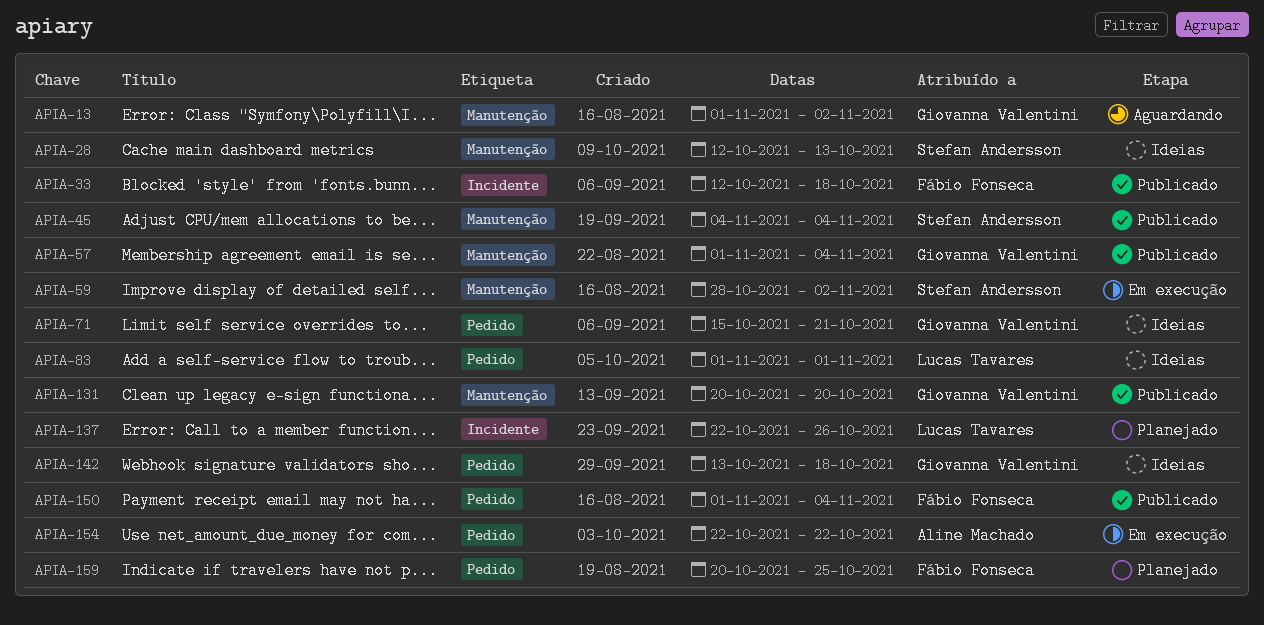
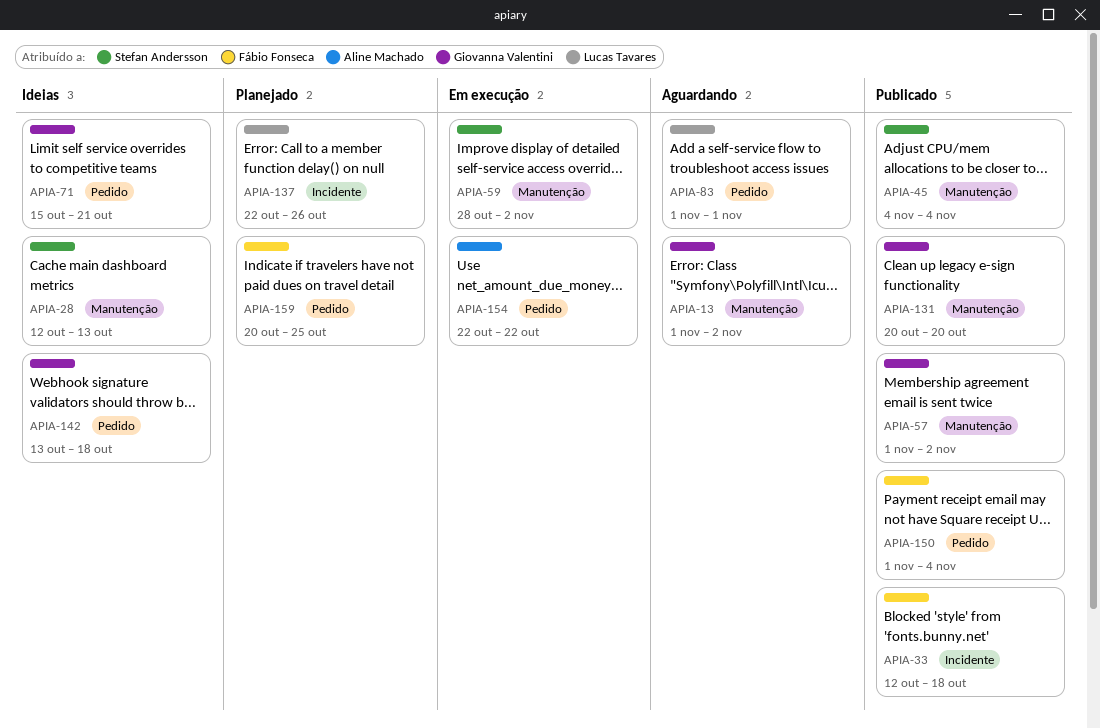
APIA-57, due: Nov 4 -> Nov 2
APIA-83, status: Ideias -> Aguardando

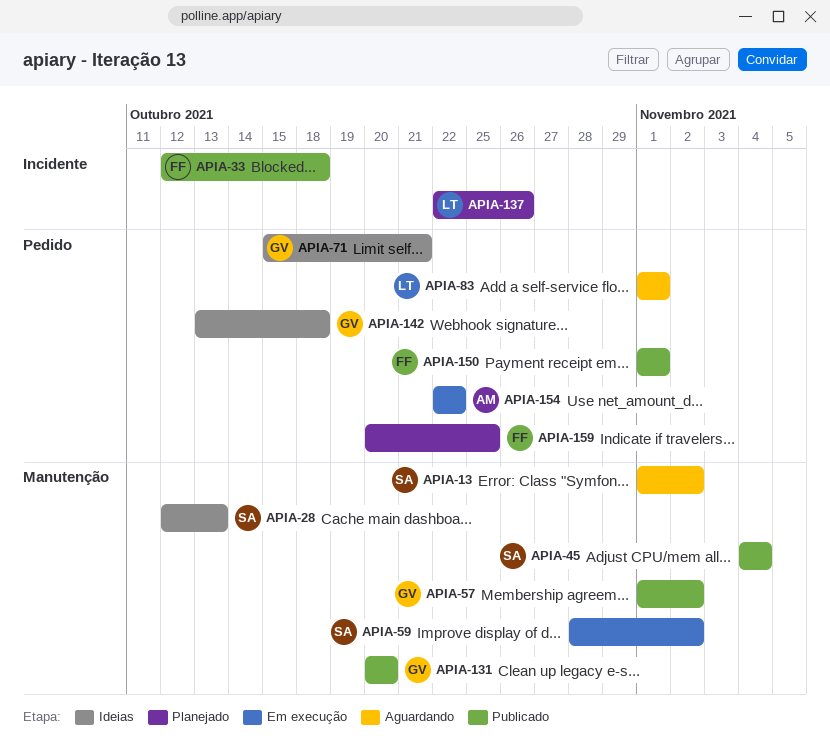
APIA-13, owner: Giovanna Valentini -> Stefan Andersson
APIA-150, due: Nov 4 -> Nov 1

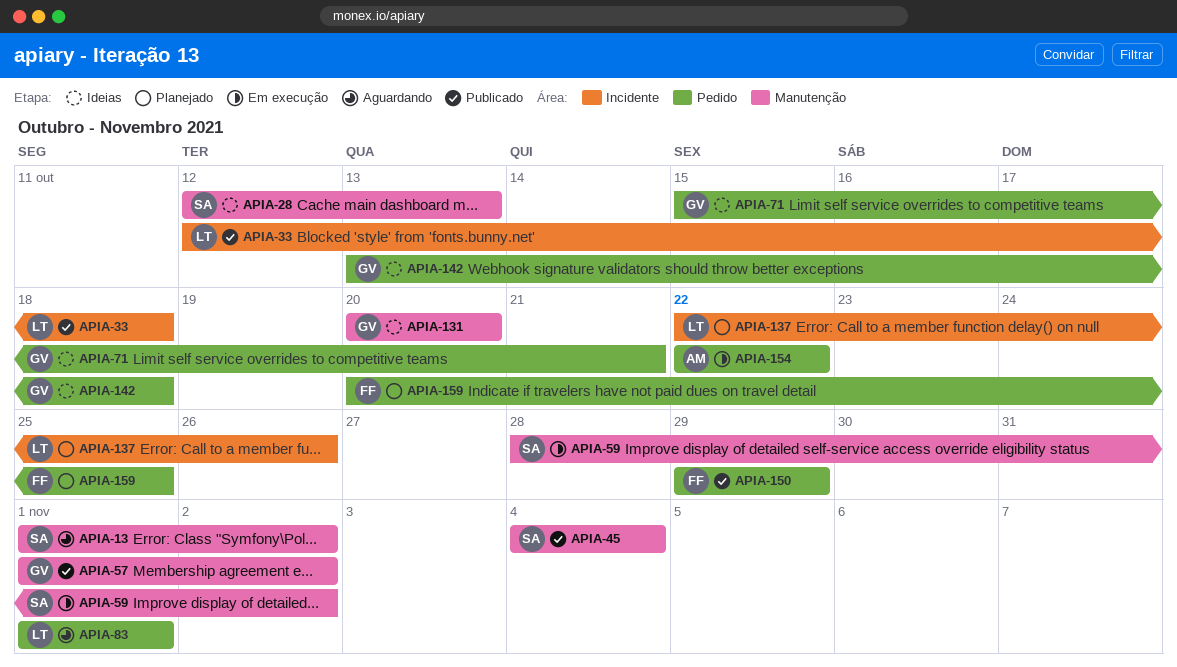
APIA-33, owner: FF -> LT
APIA-131, status: Publicado -> Ideias
APIA-150, start: Nov 1 -> Oct 29
APIA-150, due: Nov 1 -> Oct 29

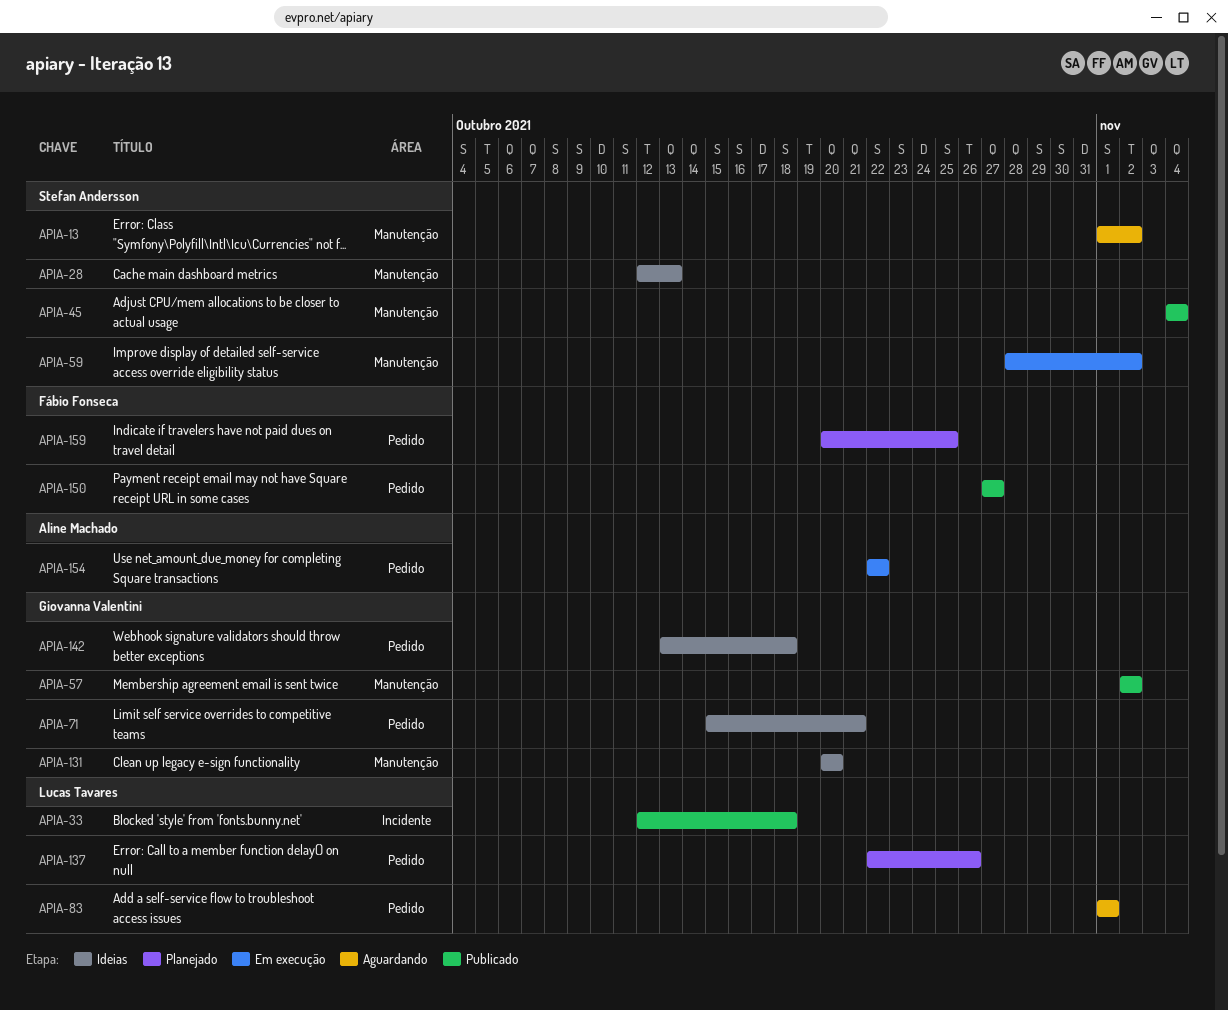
APIA-57, start: Nov 1 -> Nov 2
APIA-137, label: Incidente -> Pedido
APIA-150, start: Oct 29 -> Oct 27
APIA-150, due: Oct 29 -> Oct 27

